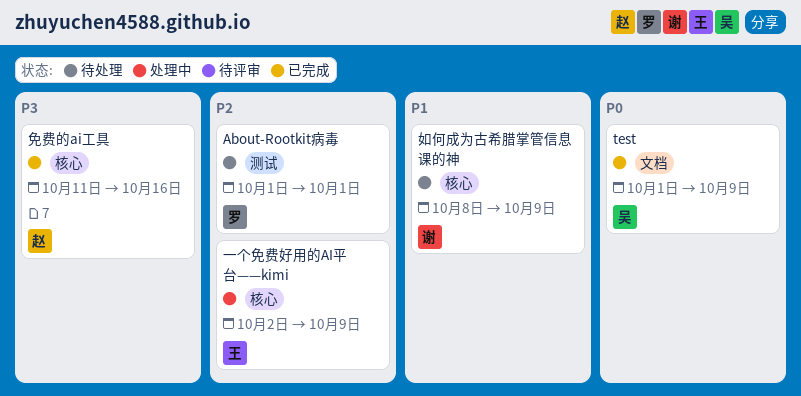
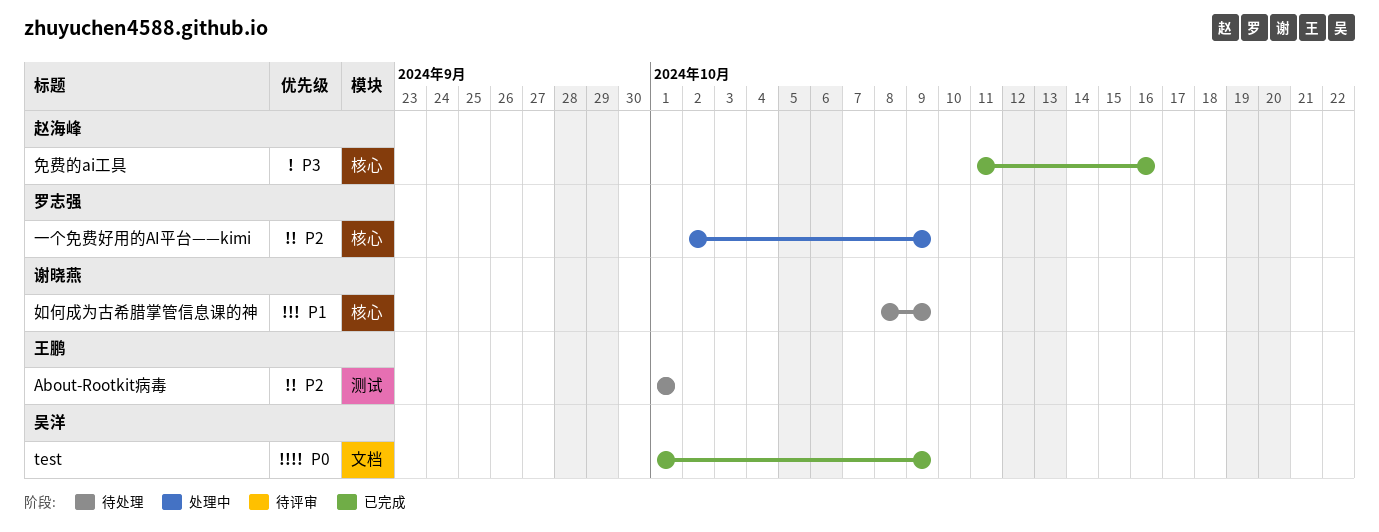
About-Rootkit病毒, owner: 罗志强 -> 王鹏
一个免费好用的AI平台——kimi, owner: 王鹏 -> 罗志强

